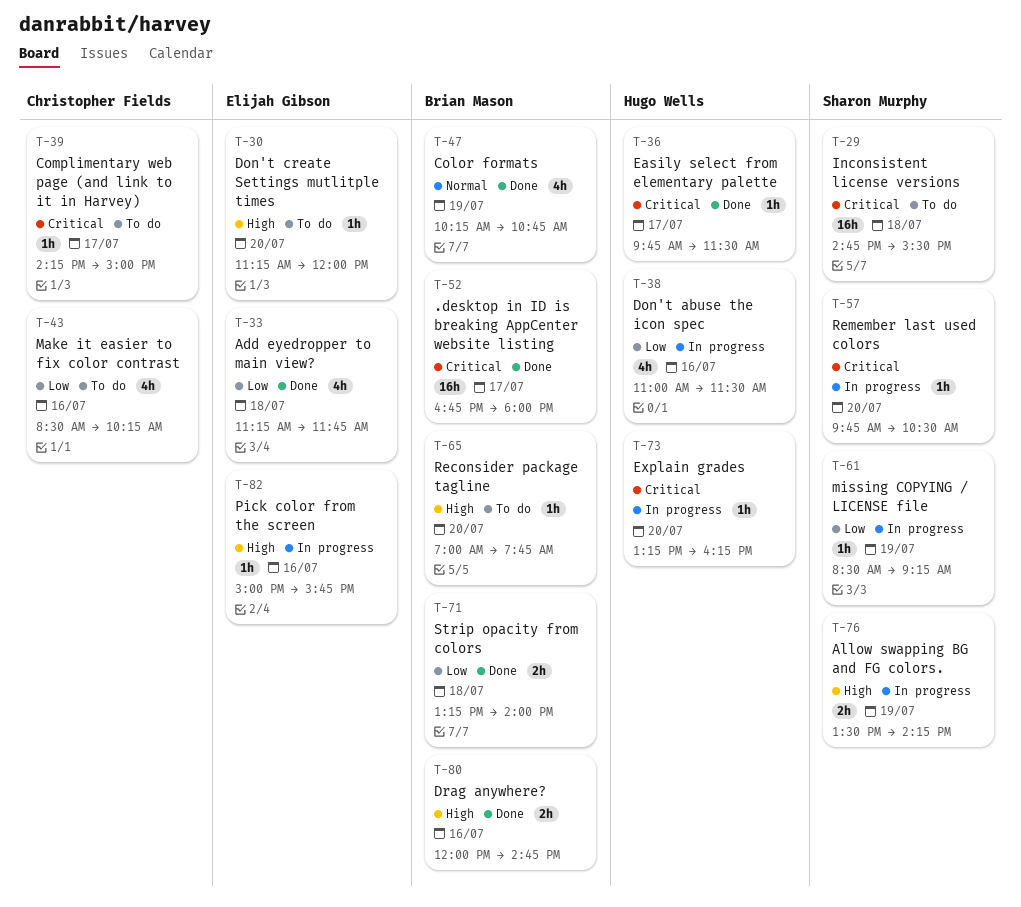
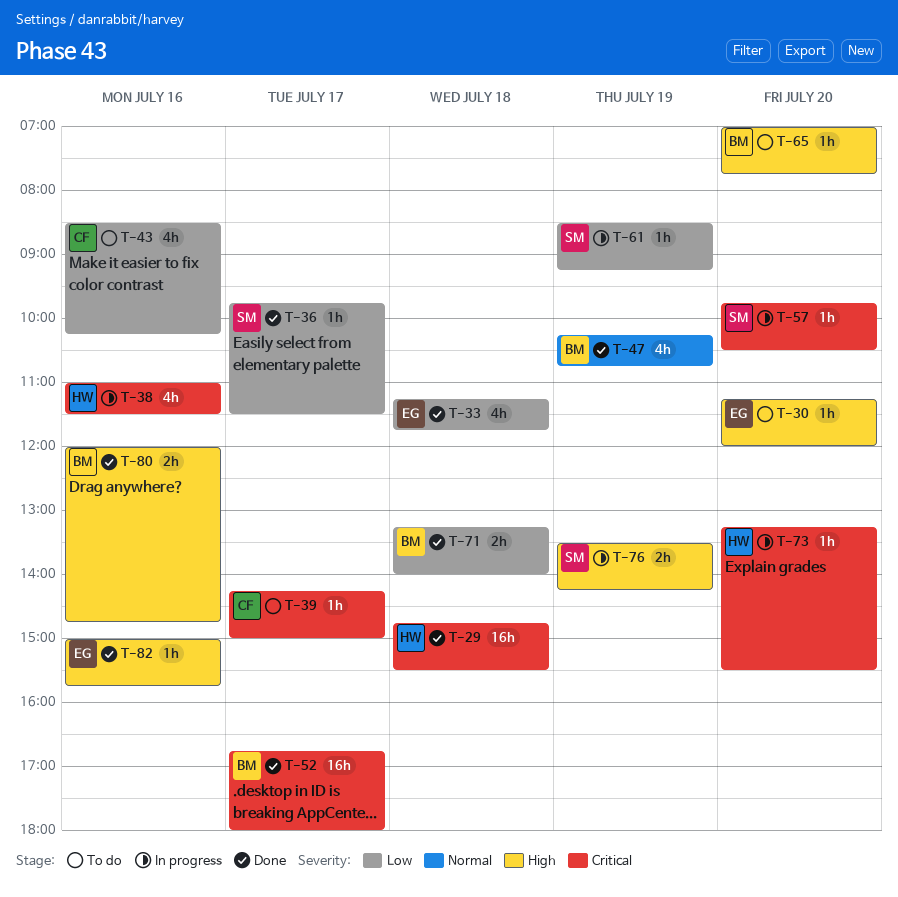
T-29, status: To do -> Done
T-29, owner: Sharon Murphy -> Hugo Wells
T-36, owner: Hugo Wells -> Sharon Murphy
T-36, priority: Critical -> Low
T-38, priority: Low -> Critical
T-73, ends: 16:15 -> 15:30
T-82, status: In progress -> Done

